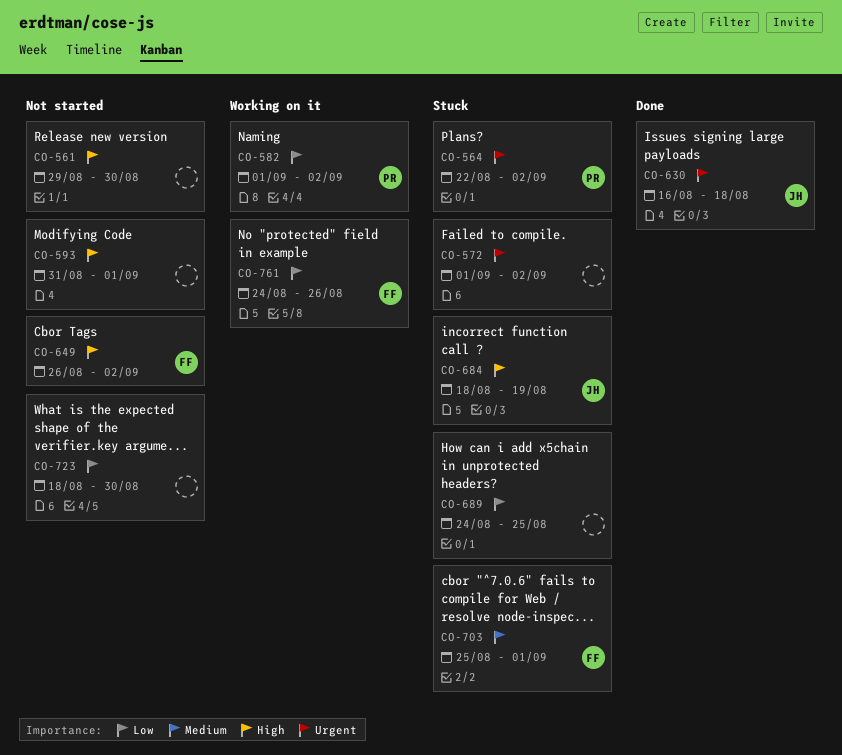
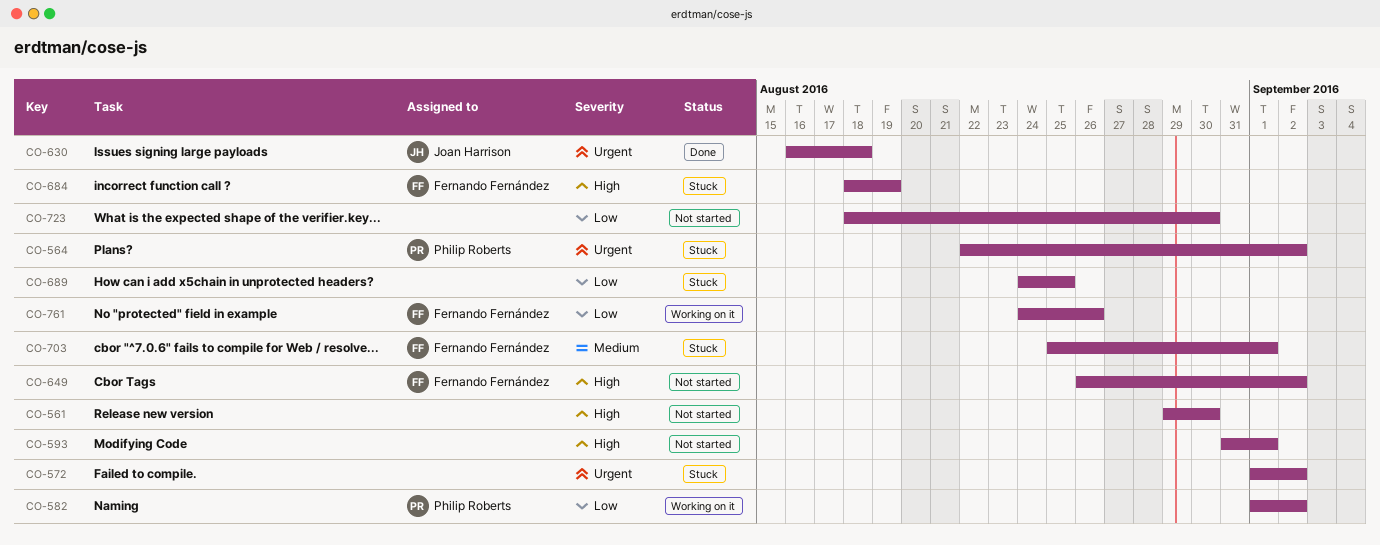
CO-684, owner: Joan Harrison -> Fernando Fernández

